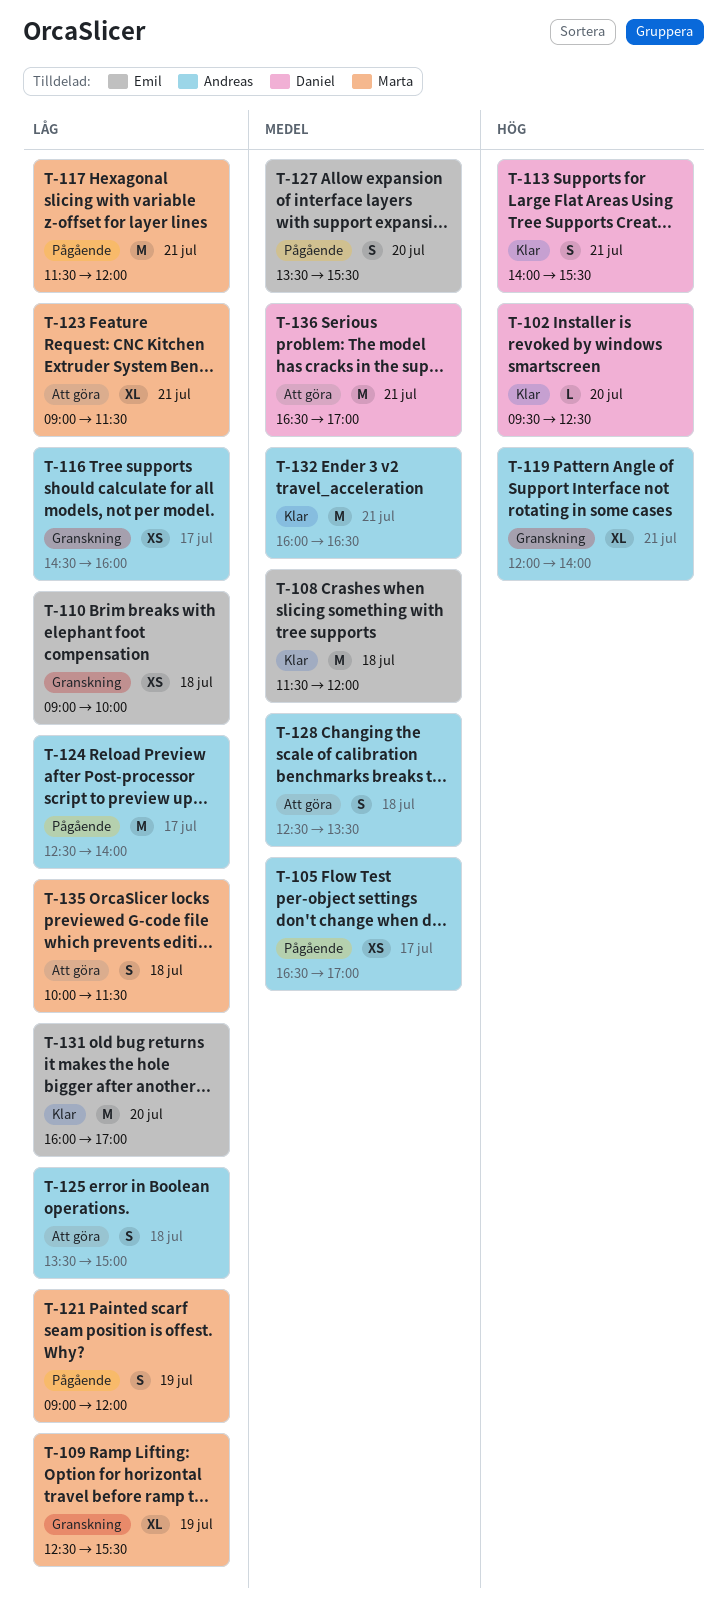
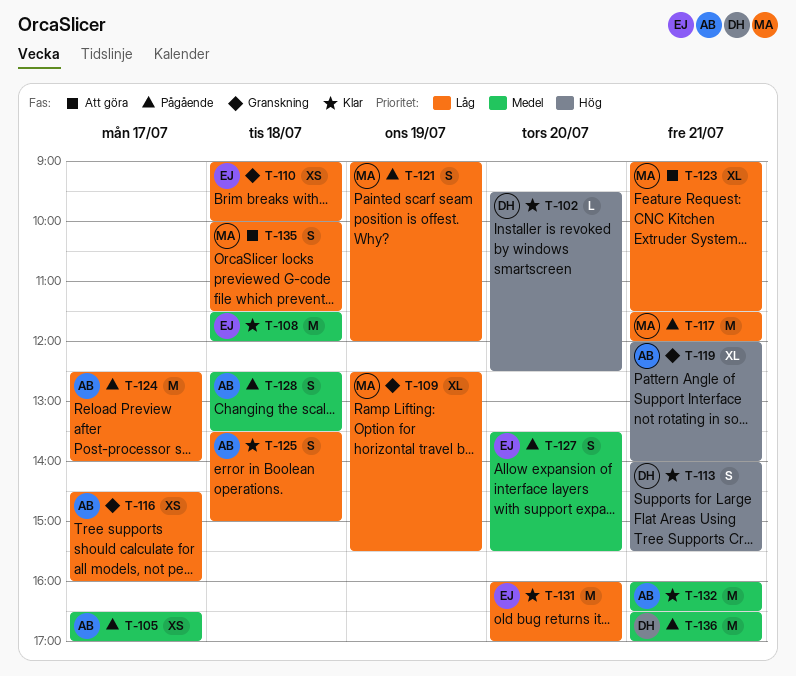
T-125, status: Att göra -> Klar
T-128, status: Att göra -> Pågående
T-136, status: Att göra -> Pågående

